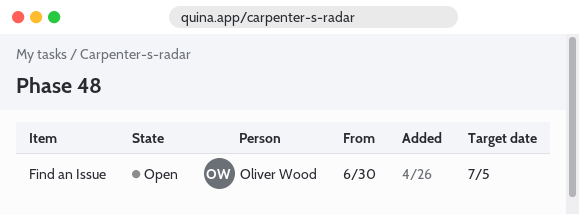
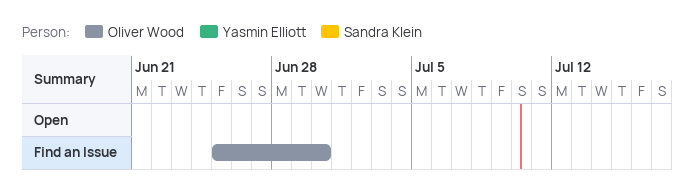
Find an Issue, start: Jun 30 -> Jun 25
Find an Issue, due: Jul 5 -> Jun 30

